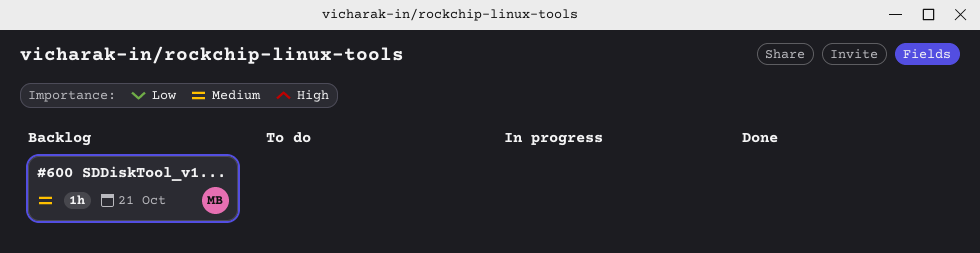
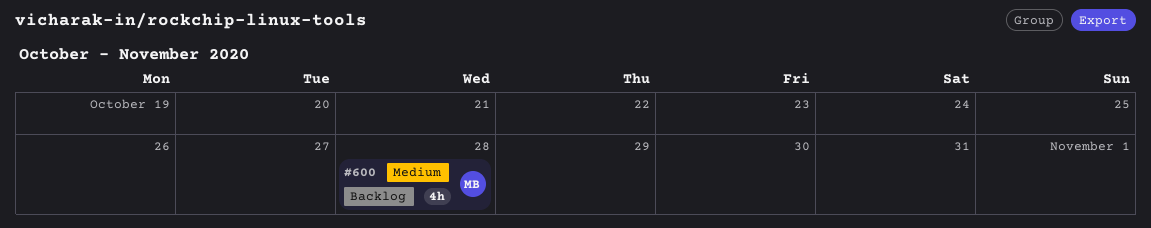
#600, estimate: 1h -> 4h
#600, due: Oct 21 -> Oct 28

